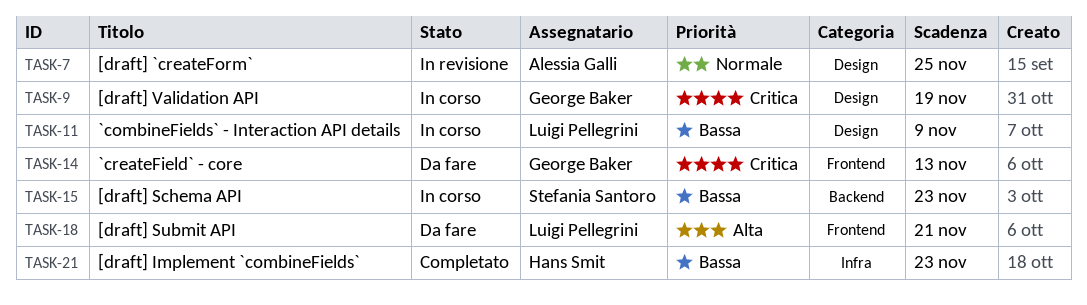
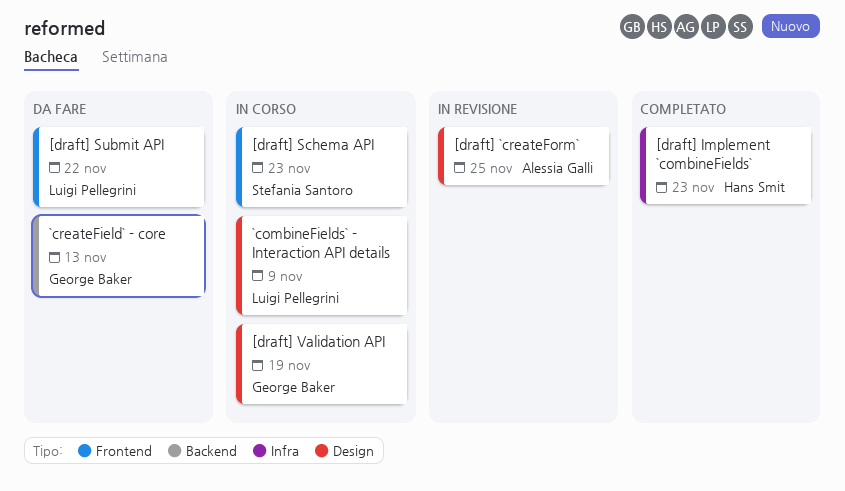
[draft] Schema API, label: Backend -> Frontend
[draft] Submit API, due: Nov 21 -> Nov 22
`createField` - core, label: Frontend -> Backend

